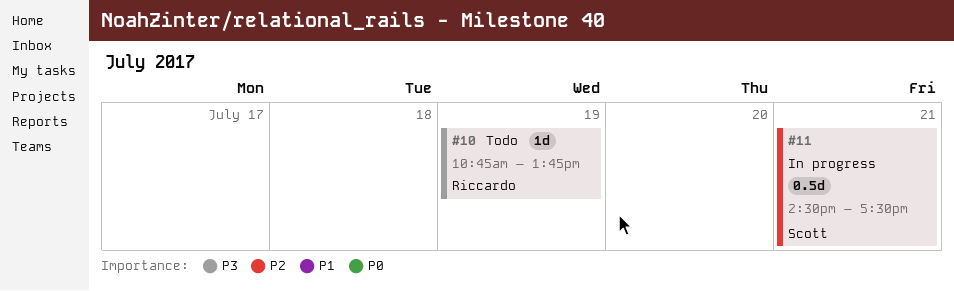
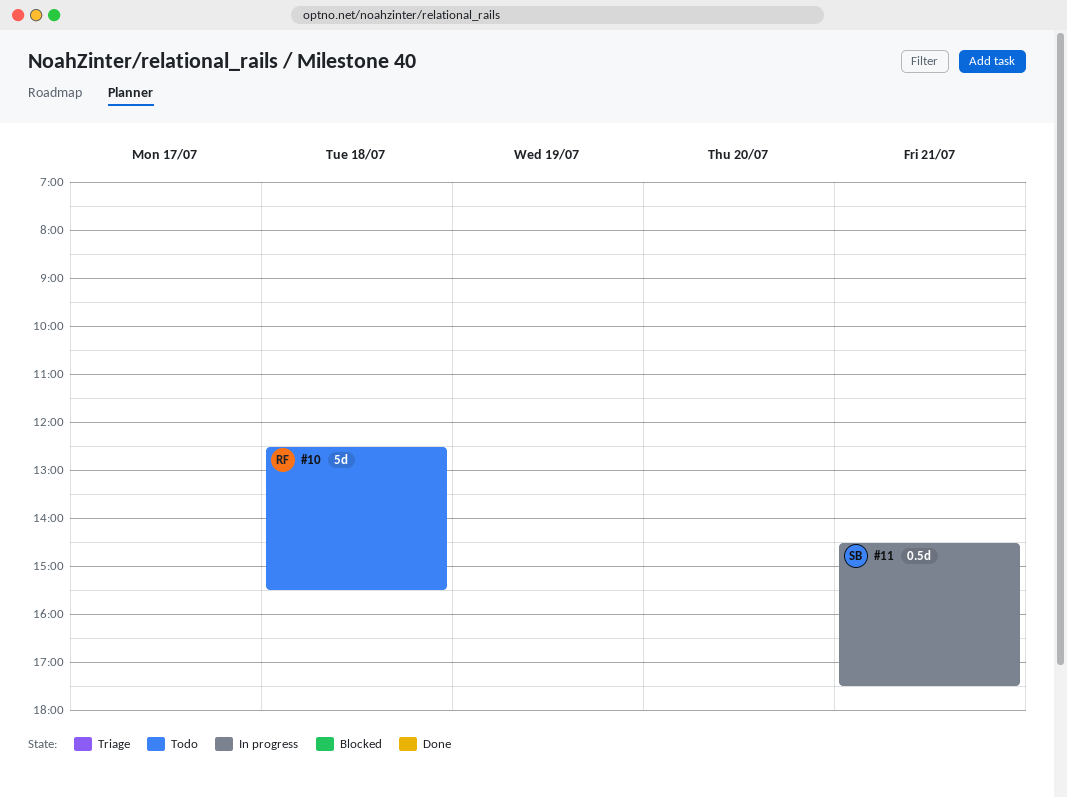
#10, estimate: 1d -> 5d
#10, day: Jul 19 -> Jul 18
#10, begins: 10:45 -> 12:30
#10, ends: 13:45 -> 15:30

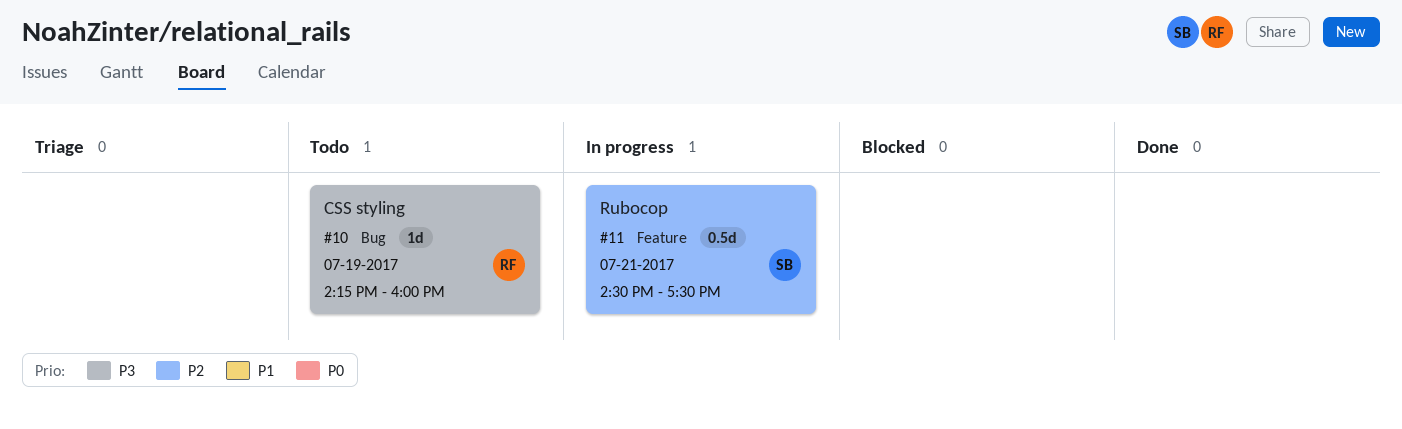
#10, estimate: 5d -> 1d
#10, day: Jul 18 -> Jul 19
#10, begins: 12:30 -> 14:15
#10, ends: 15:30 -> 16:00

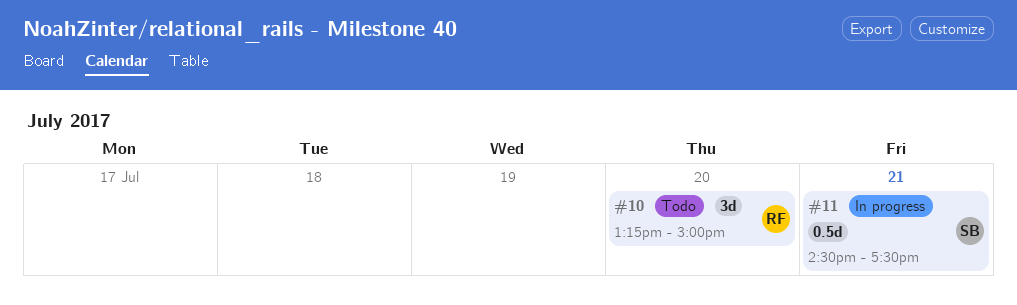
#10, estimate: 1d -> 3d
#10, day: Jul 19 -> Jul 20
#10, begins: 14:15 -> 13:15
#10, ends: 16:00 -> 15:00

